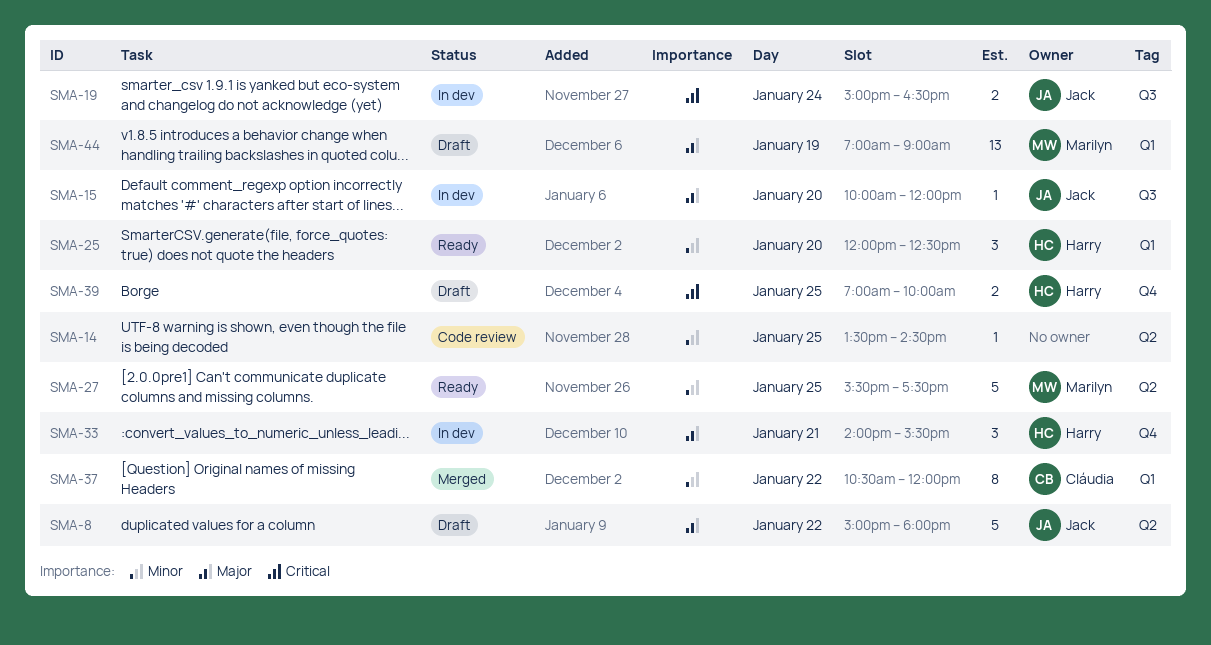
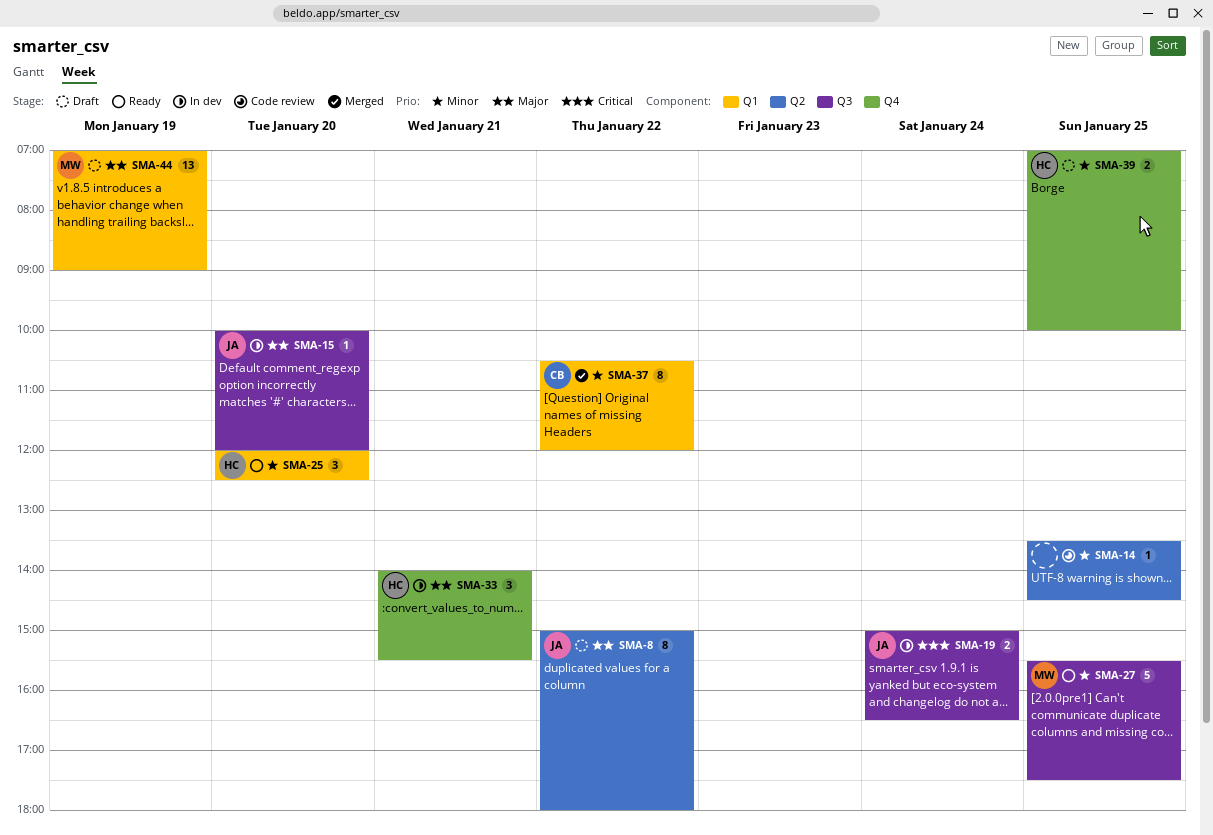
SMA-8, estimate: 5 -> 8
SMA-27, label: Q2 -> Q3
SMA-39, priority: Critical -> Minor

